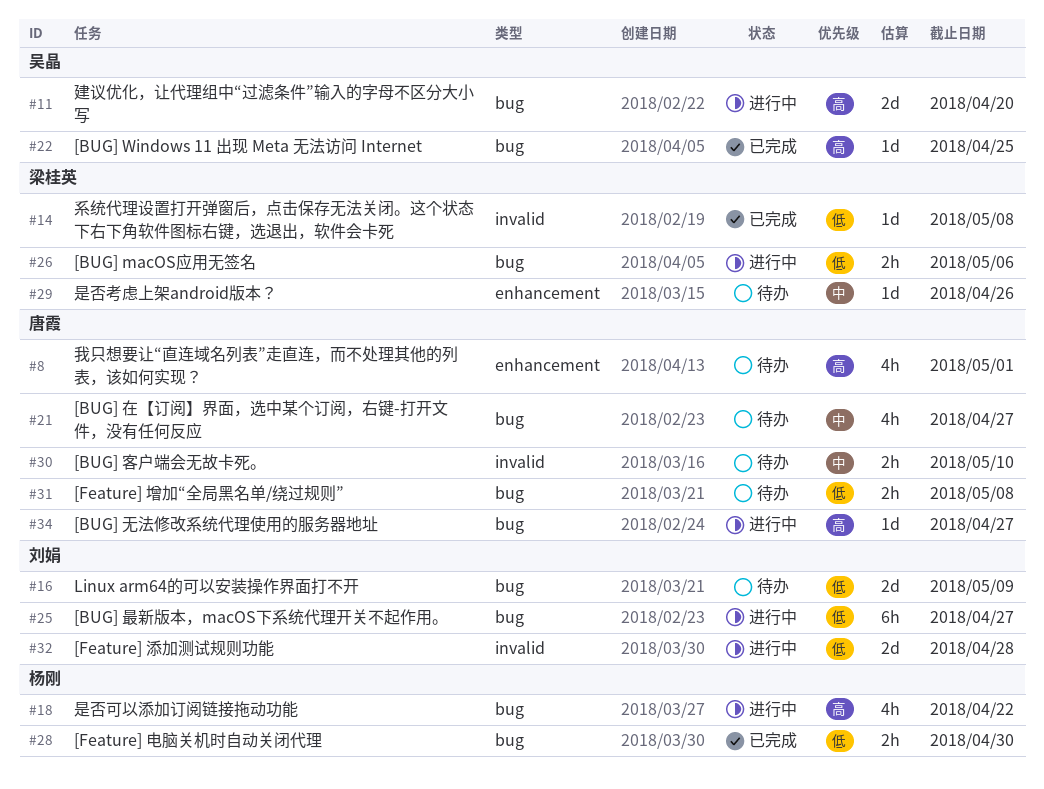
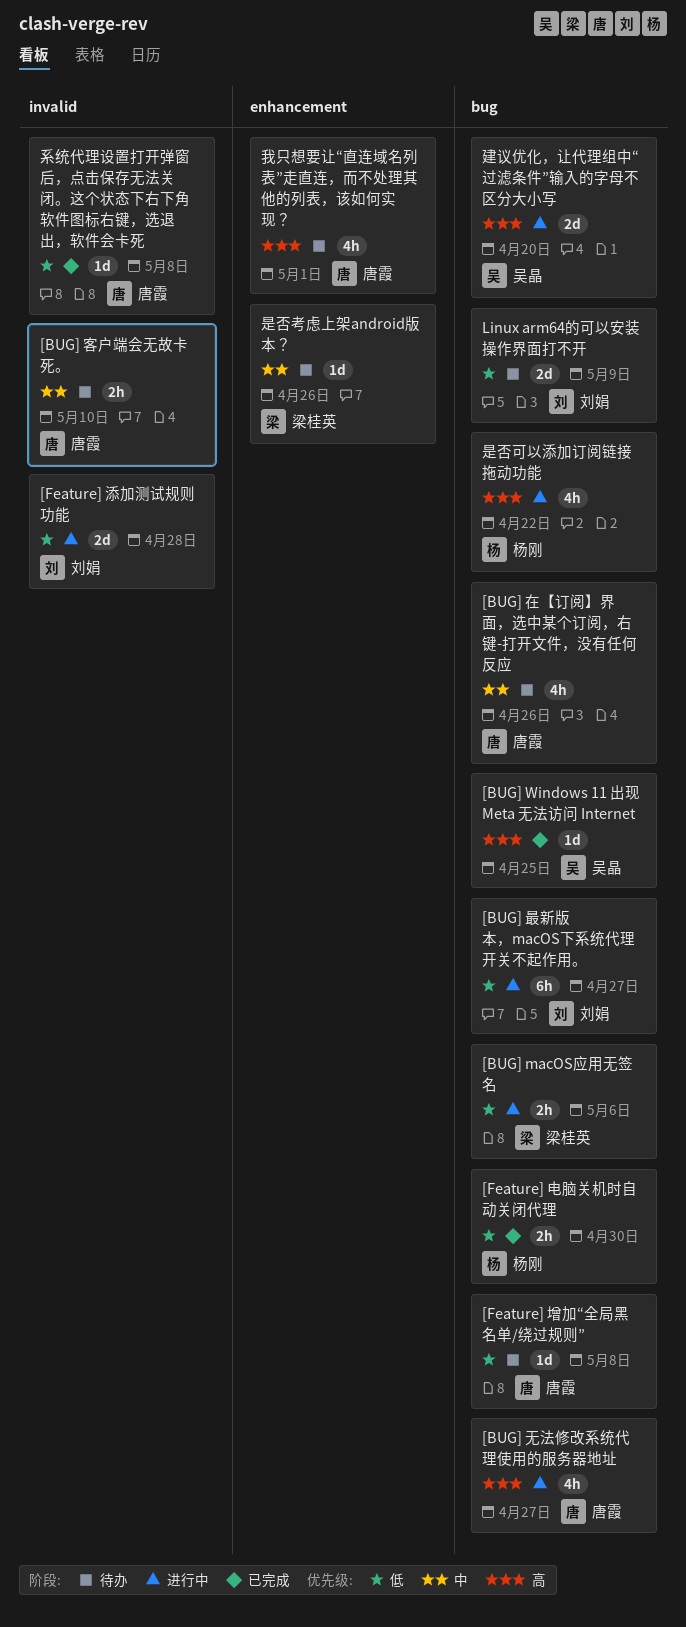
[BUG] 在【订阅】界面，选中某个订阅，右键-打开文件，没有任何反应, due: Apr 27 -> Apr 26
[BUG] 无法修改系统代理使用的服务器地址, estimate: 1d -> 4h
[Feature] 增加“全局黑名单/绕过规则”, estimate: 2h -> 1d
系统代理设置打开弹窗后，点击保存无法关闭。这个状态下右下角软件图标右键，选退出，软件会卡死, owner: 梁桂英 -> 唐霞

